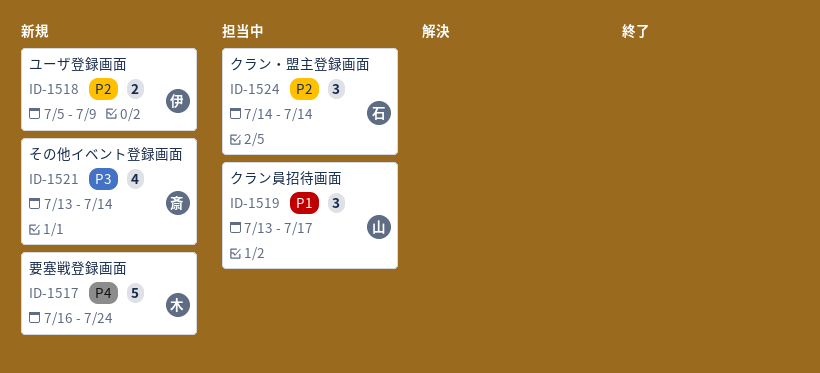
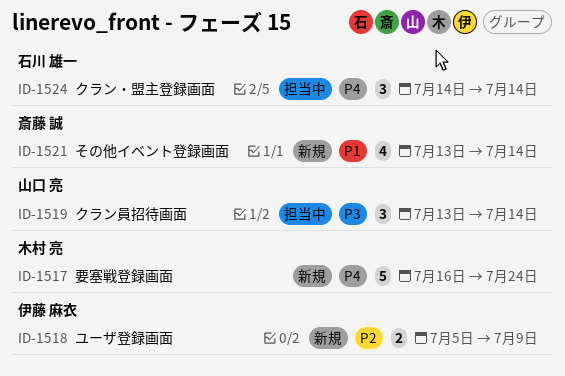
ID-1519, priority: P1 -> P3
ID-1519, due: Jul 17 -> Jul 14
ID-1521, priority: P3 -> P1
ID-1524, priority: P2 -> P4

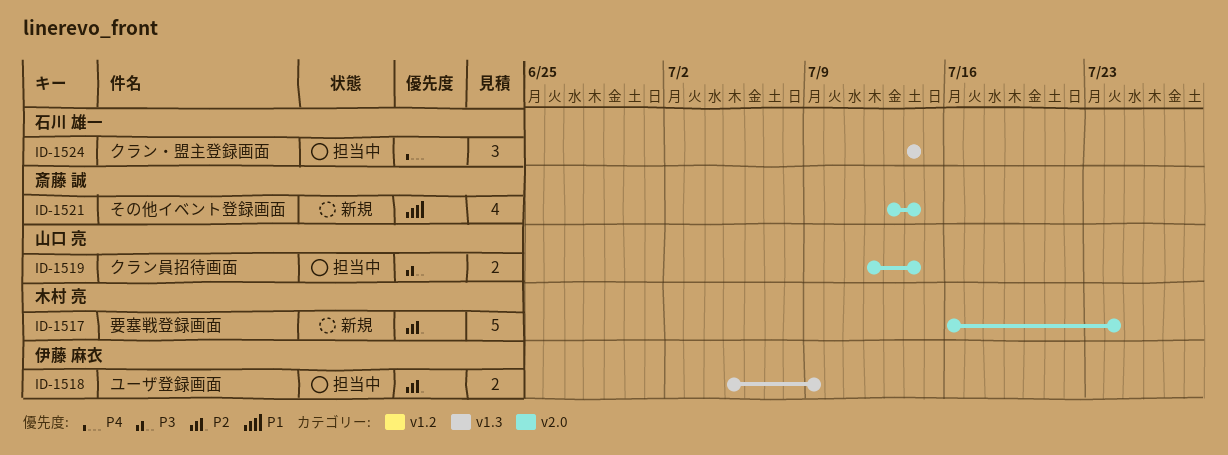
ID-1517, priority: P4 -> P2
ID-1518, status: 新規 -> 担当中
ID-1519, estimate: 3 -> 2
ID-1519, start: Jul 13 -> Jul 12

